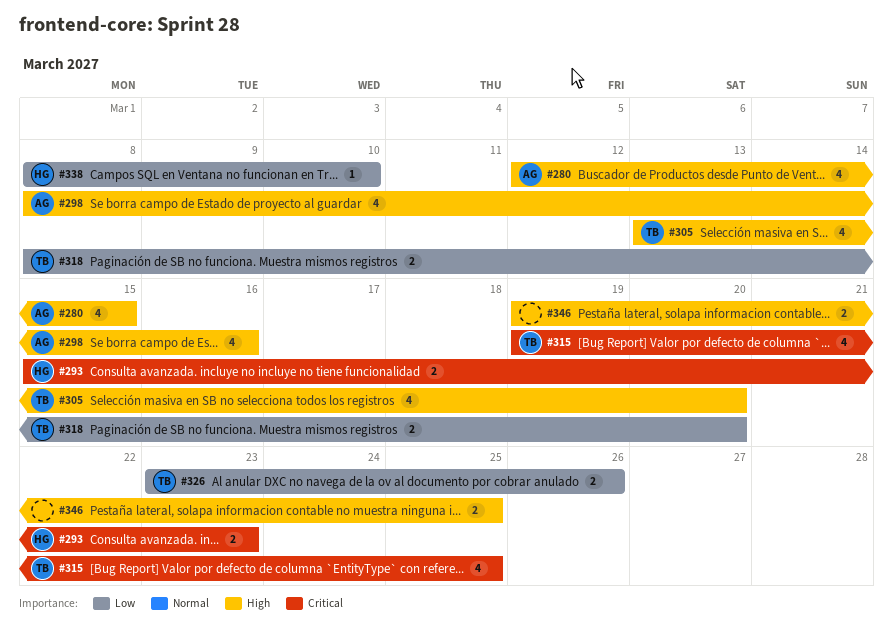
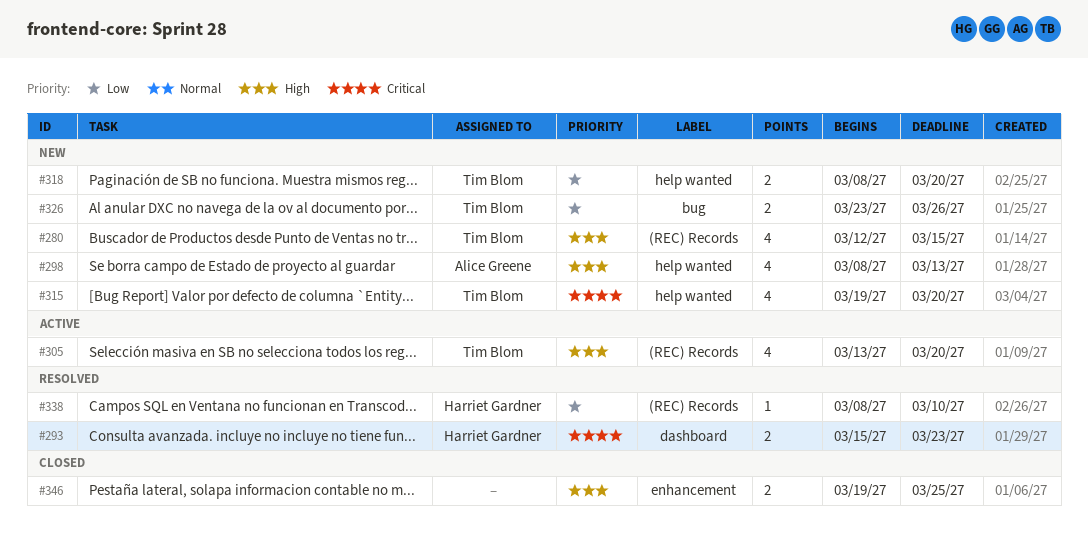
#280, owner: Alice Greene -> Tim Blom
#298, due: Mar 16 -> Mar 13
#315, due: Mar 25 -> Mar 20

